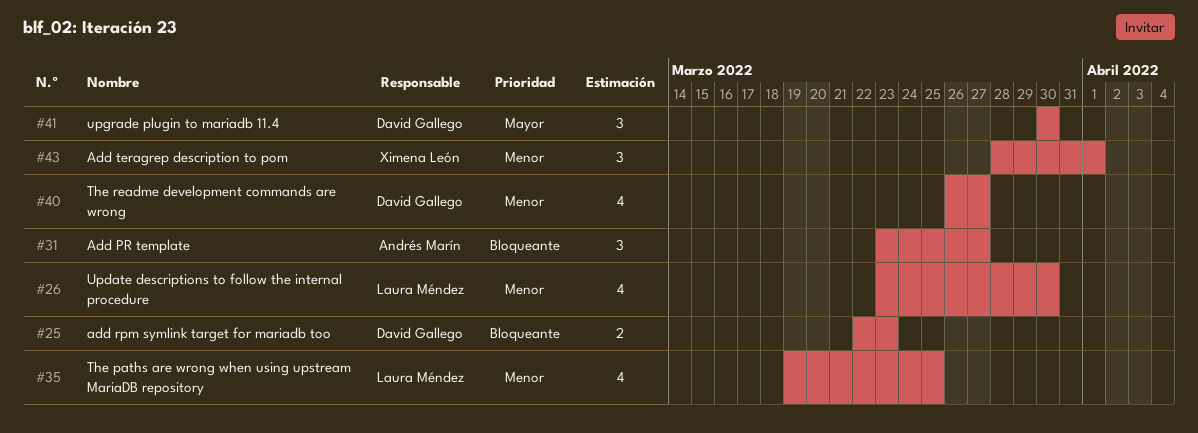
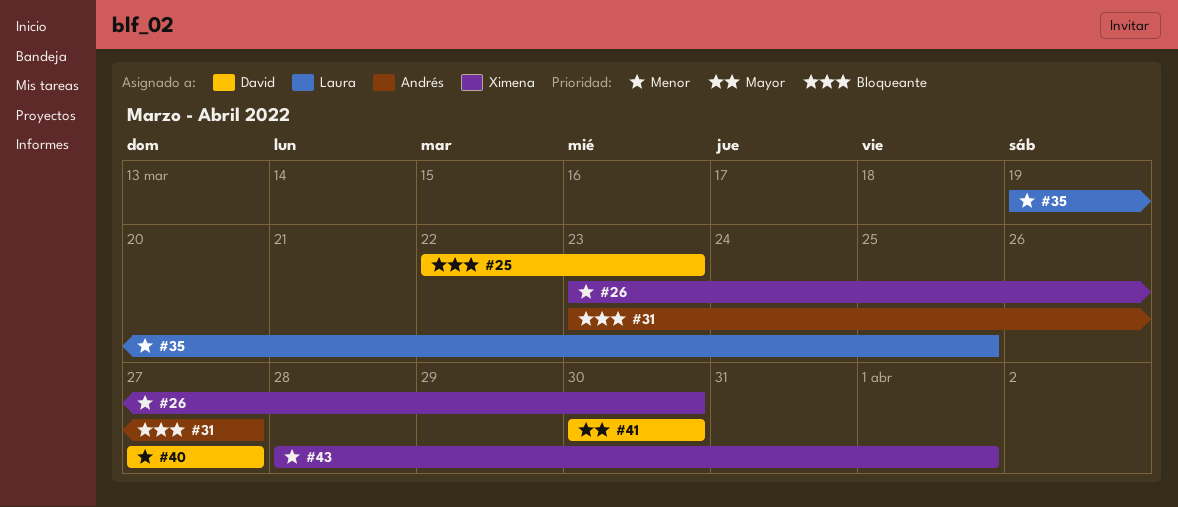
#26, owner: Laura Méndez -> Ximena León
#40, start: Mar 26 -> Mar 27

